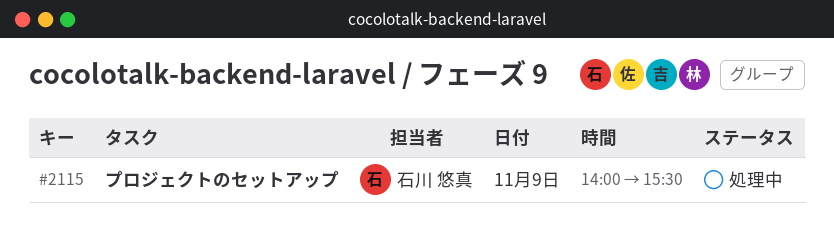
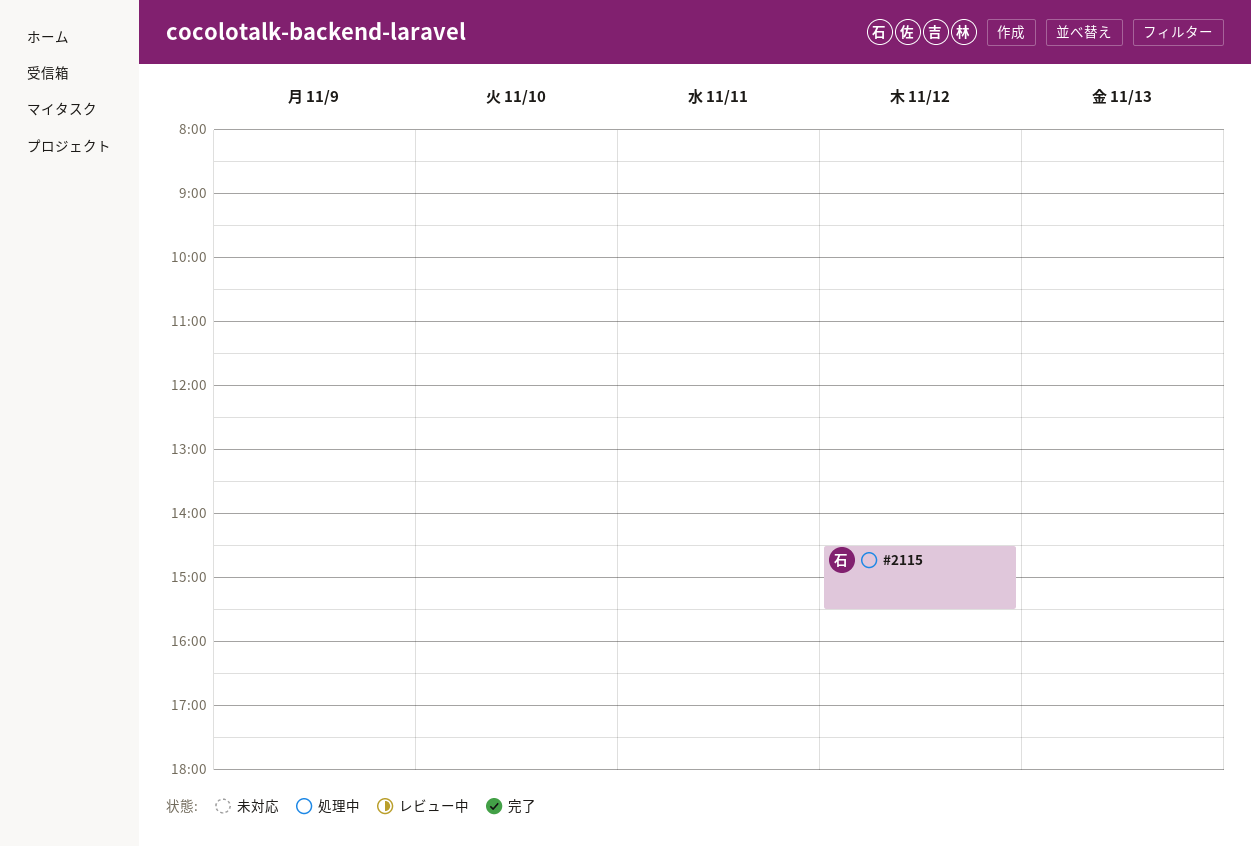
#2115, day: Nov 9 -> Nov 12
#2115, begins: 14:00 -> 14:30

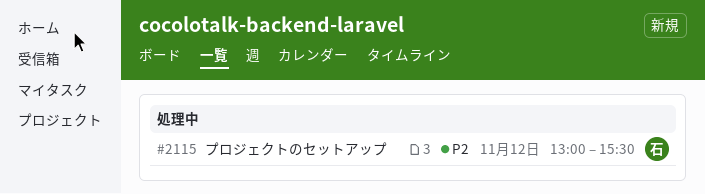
#2115, begins: 14:30 -> 13:00

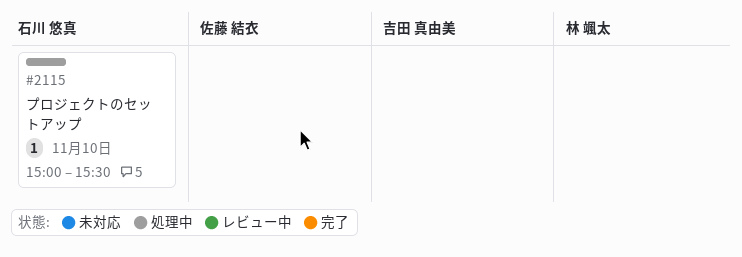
#2115, day: Nov 12 -> Nov 10
#2115, begins: 13:00 -> 15:00

